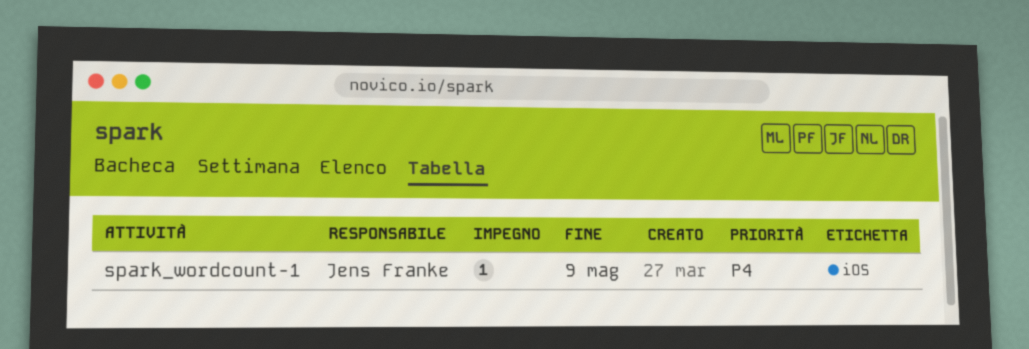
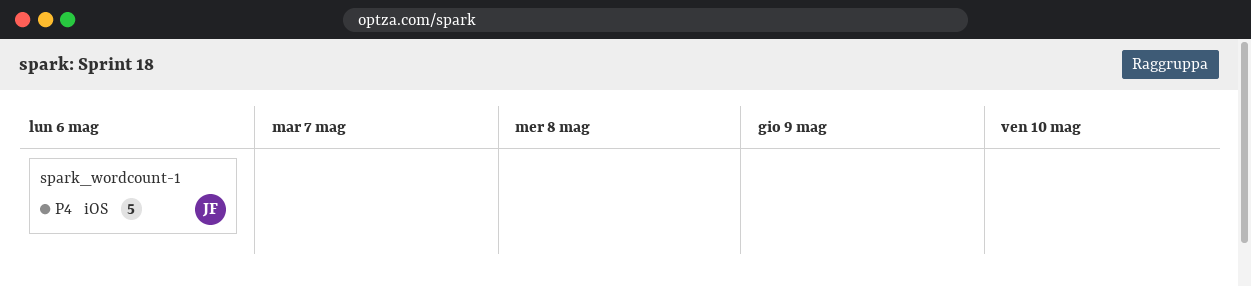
spark_wordcount-1, estimate: 1 -> 5
spark_wordcount-1, due: May 9 -> May 6

